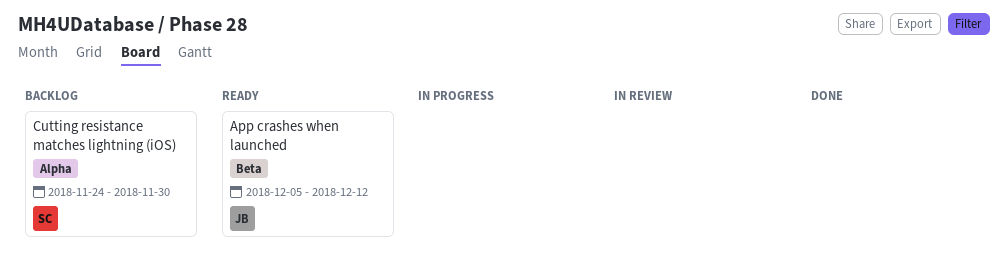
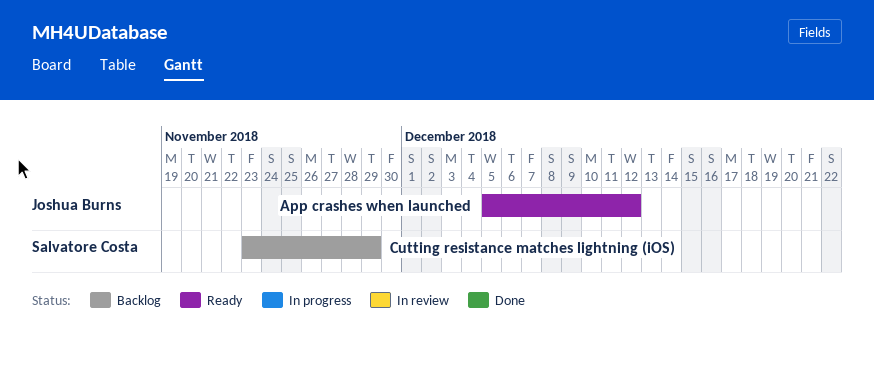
Cutting resistance matches lightning (iOS), start: Nov 24 -> Nov 23
Cutting resistance matches lightning (iOS), due: Nov 30 -> Nov 29

